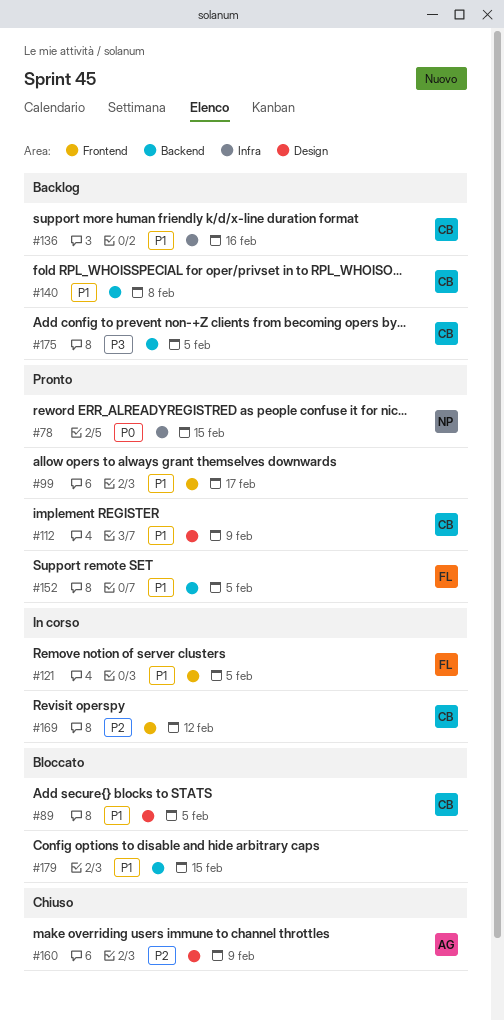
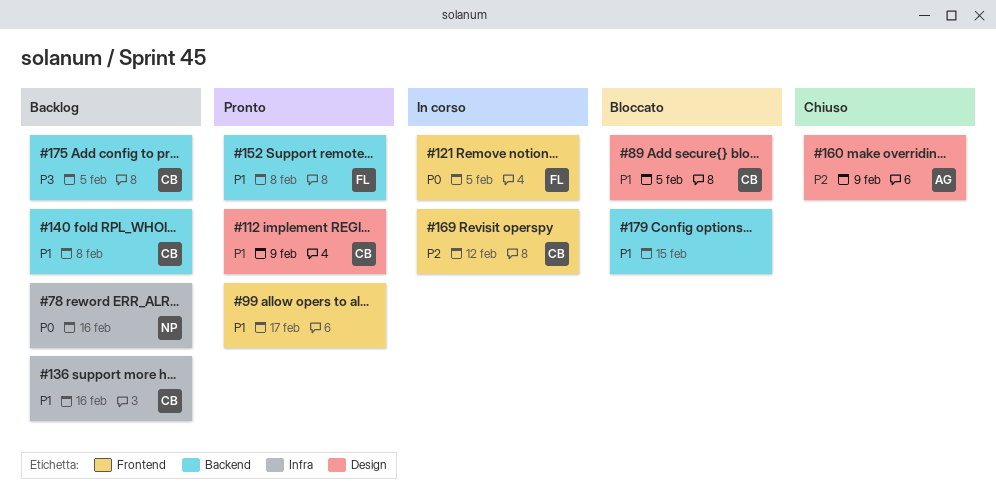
#78, status: Pronto -> Backlog
#78, due: Feb 15 -> Feb 16
#121, priority: P1 -> P0
#152, due: Feb 5 -> Feb 8

